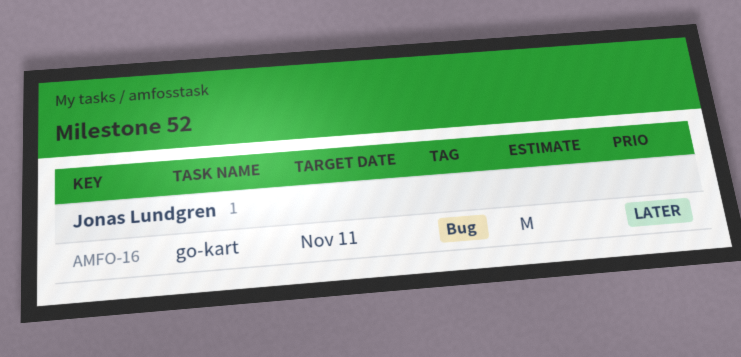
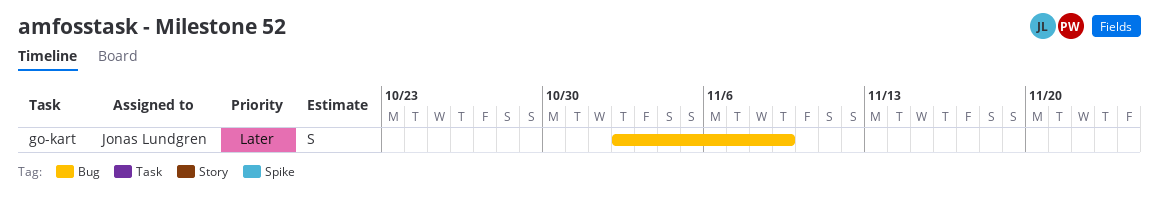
go-kart, estimate: M -> S
go-kart, due: Nov 11 -> Nov 9

